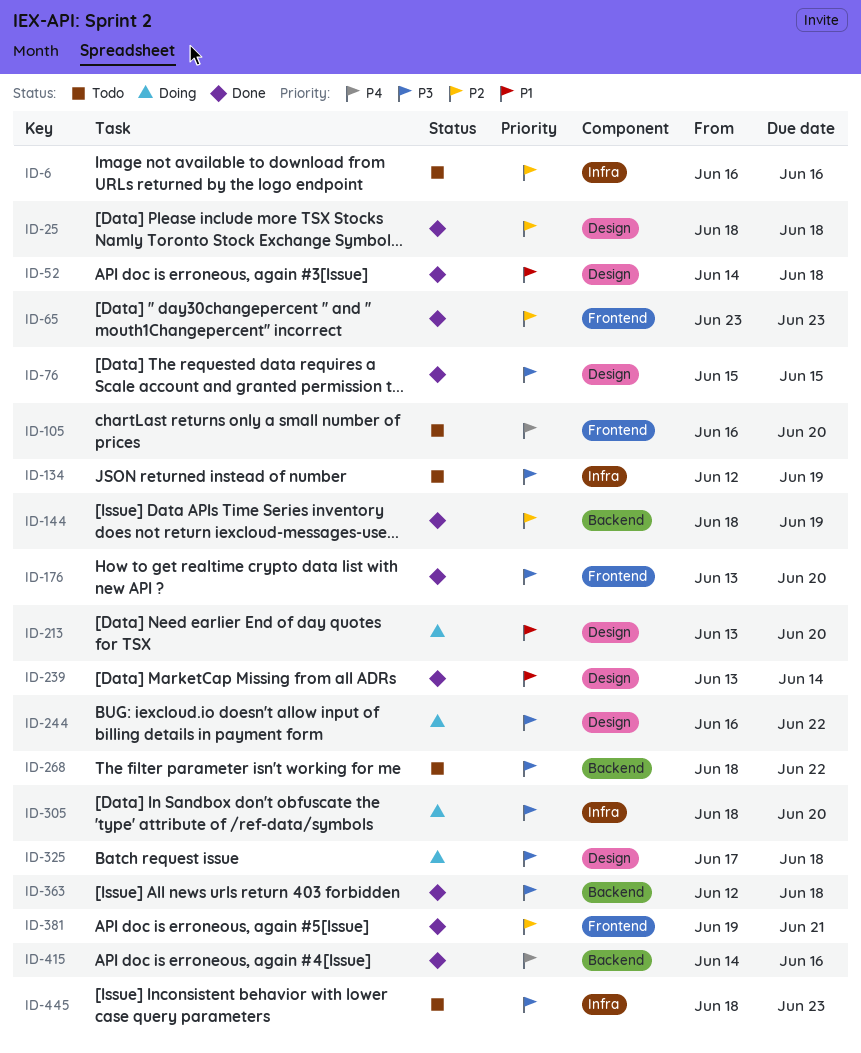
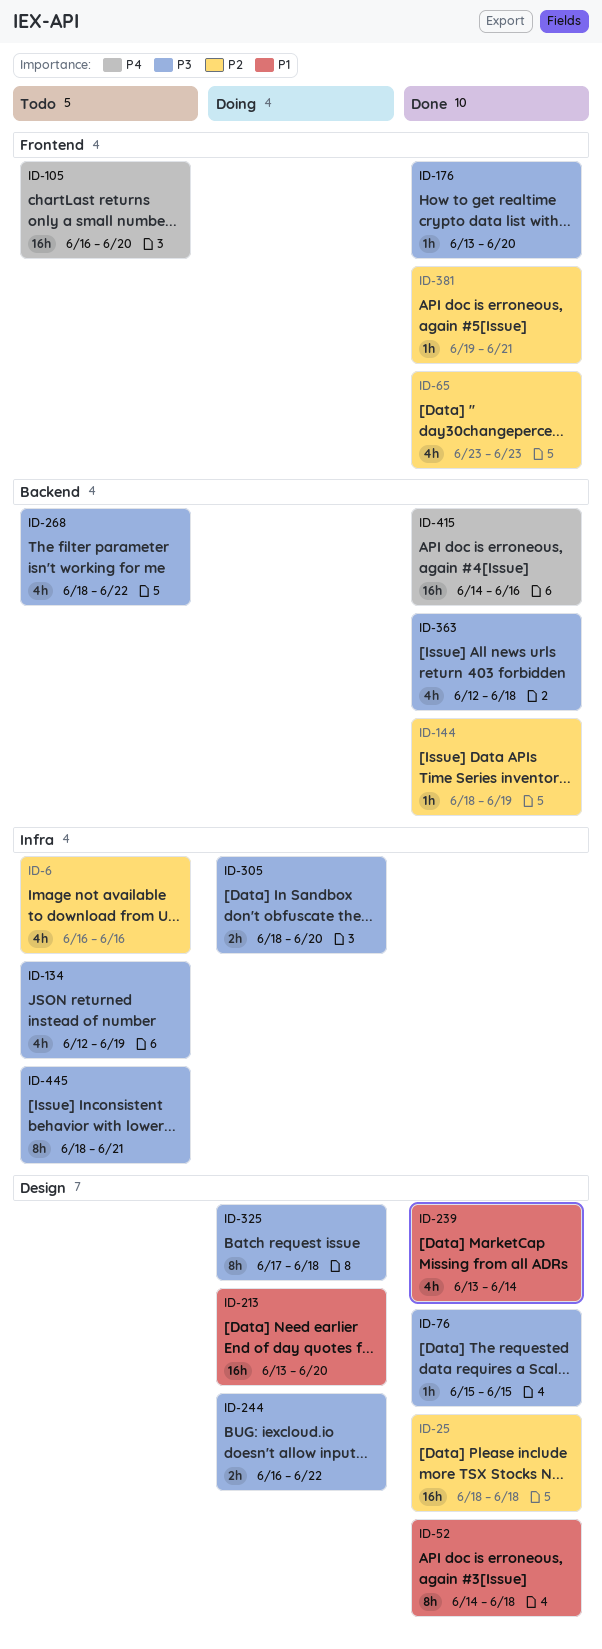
ID-445, due: Jun 23 -> Jun 21

